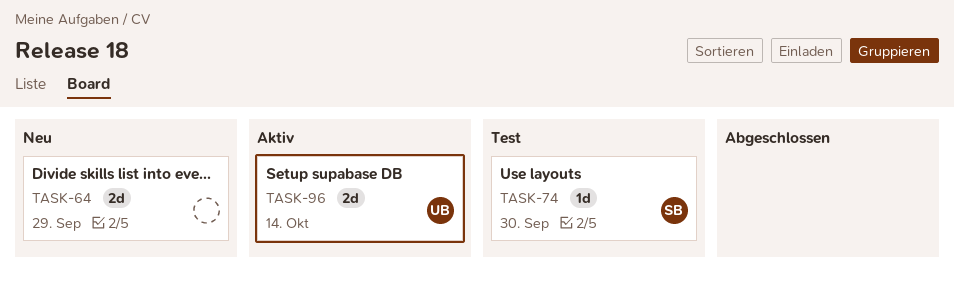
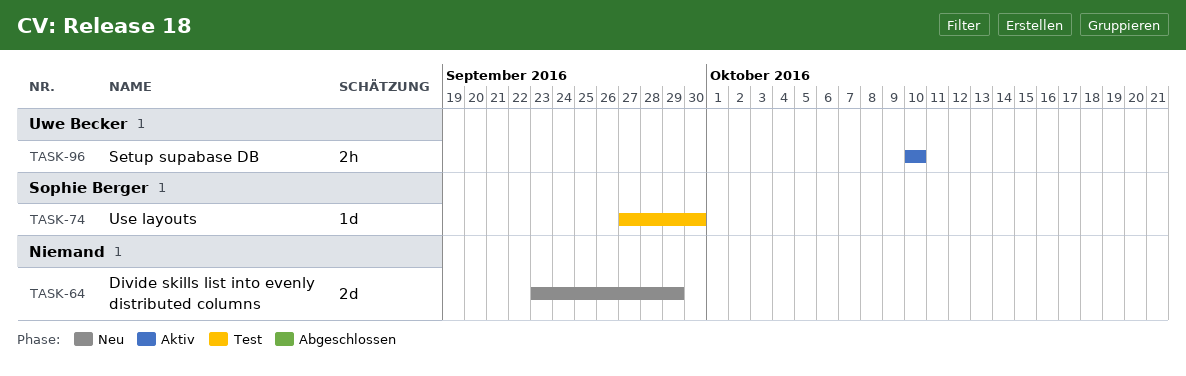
TASK-96, estimate: 2d -> 2h
TASK-96, due: Oct 14 -> Oct 10

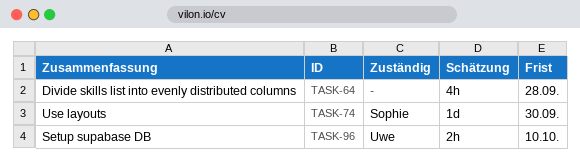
TASK-64, estimate: 2d -> 4h
TASK-64, due: Sep 29 -> Sep 28

